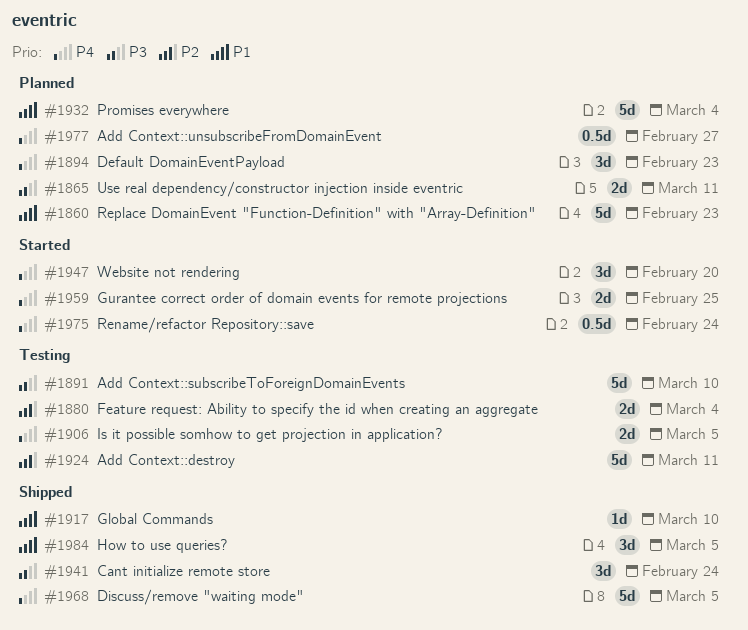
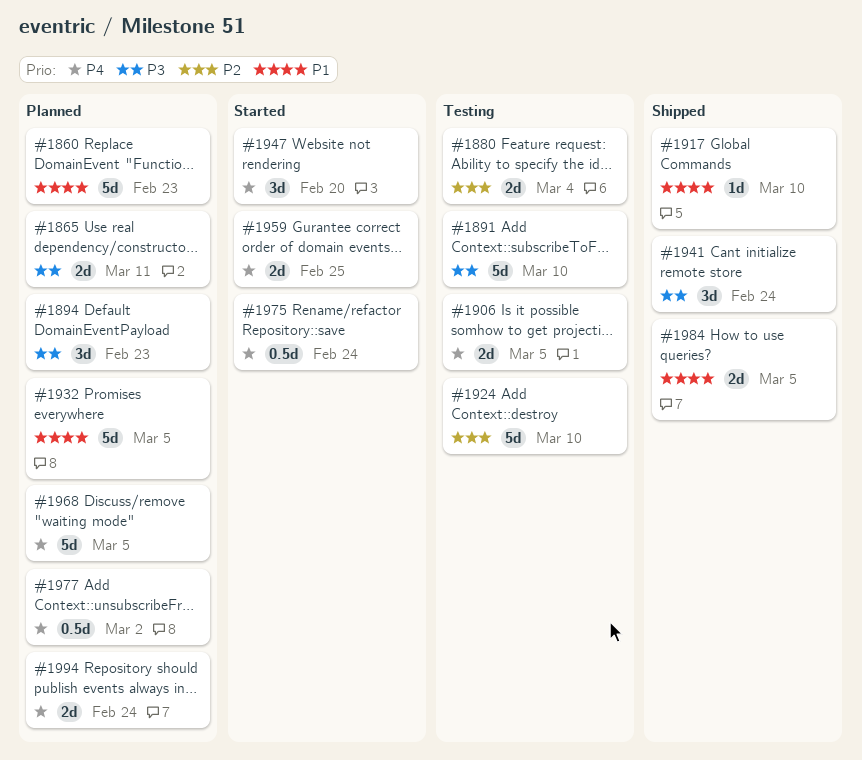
#1894, priority: P4 -> P3
#1924, due: Mar 11 -> Mar 10
#1932, due: Mar 4 -> Mar 5
#1968, status: Shipped -> Planned
#1977, due: Feb 27 -> Mar 2
#1984, estimate: 3d -> 2d
#1994: none -> present

